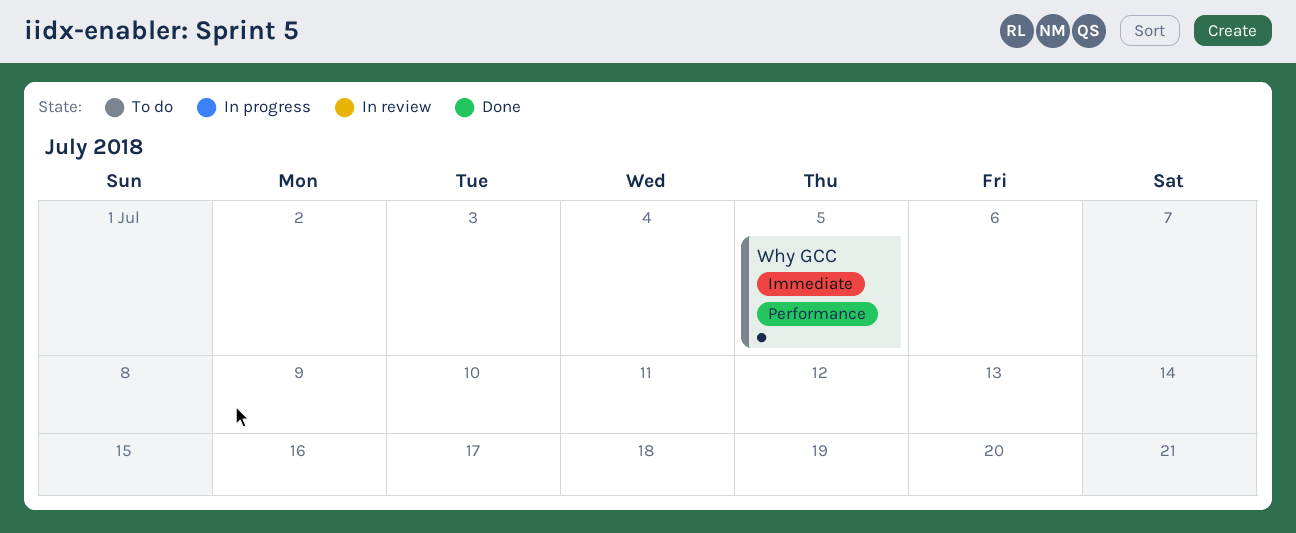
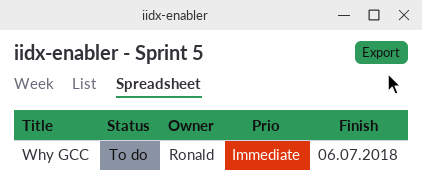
Why GCC, due: Jul 5 -> Jul 6

